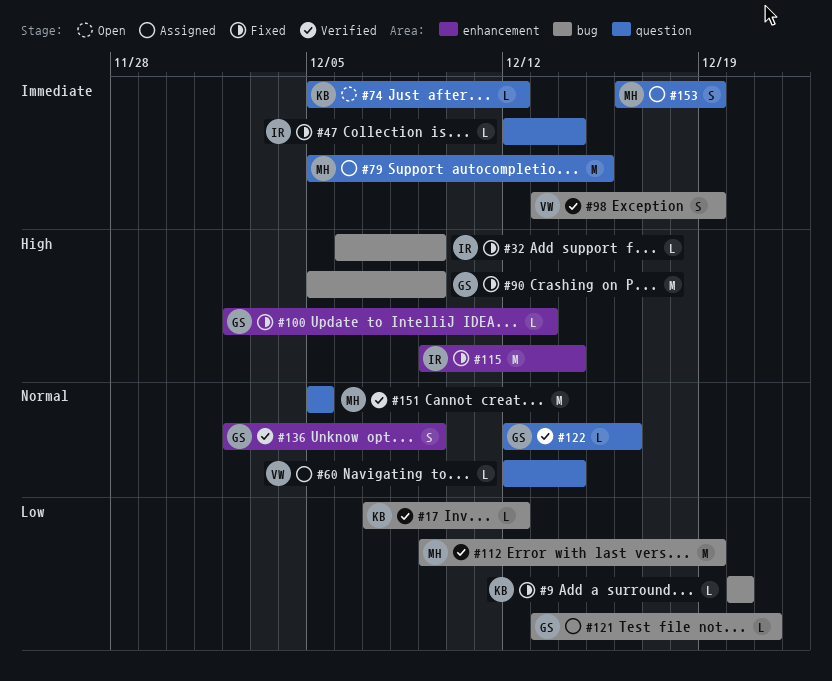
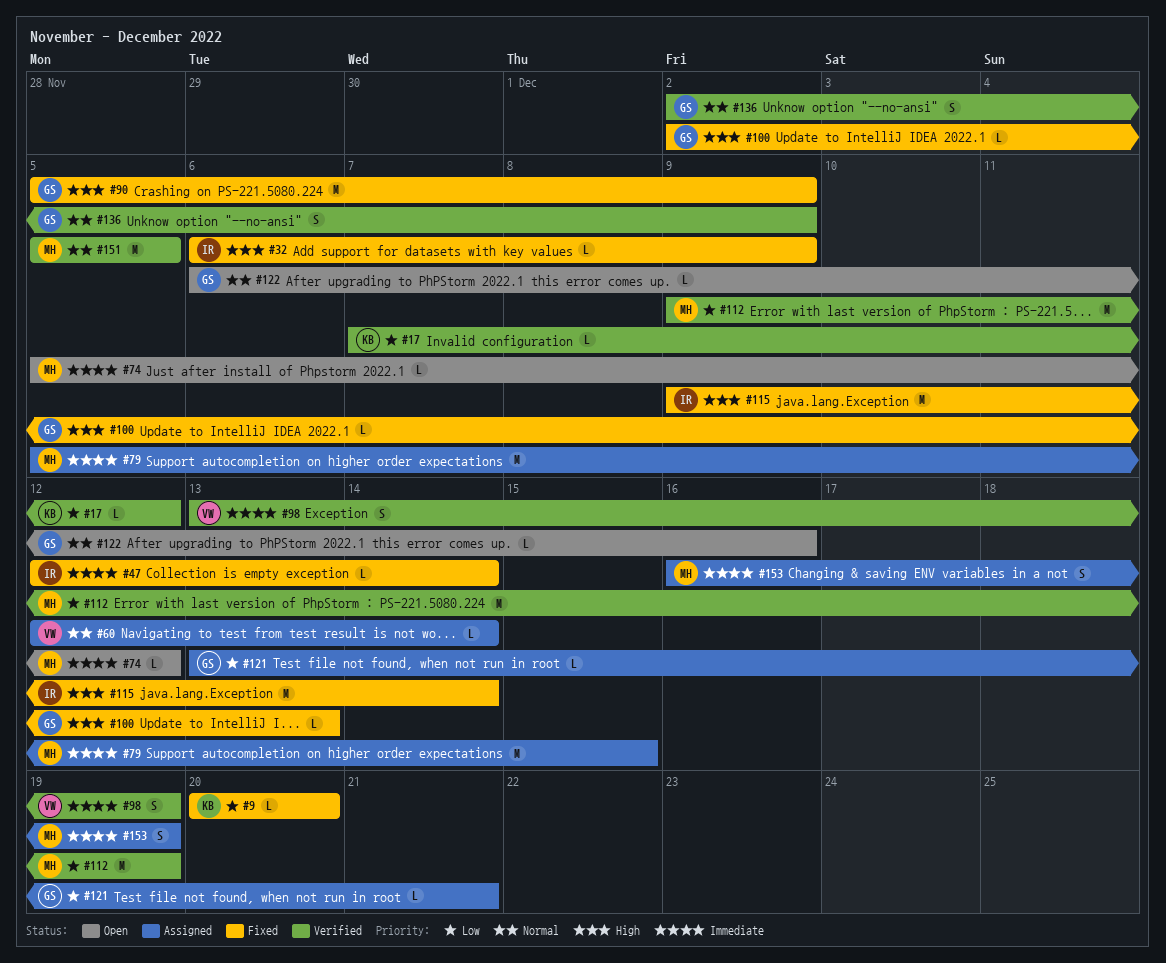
#74, owner: KB -> MH
#122, status: Verified -> Open
#122, start: Dec 12 -> Dec 6

